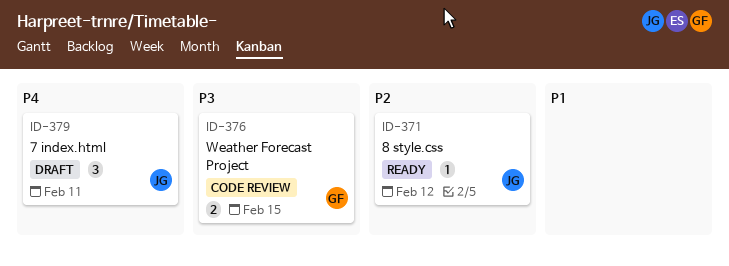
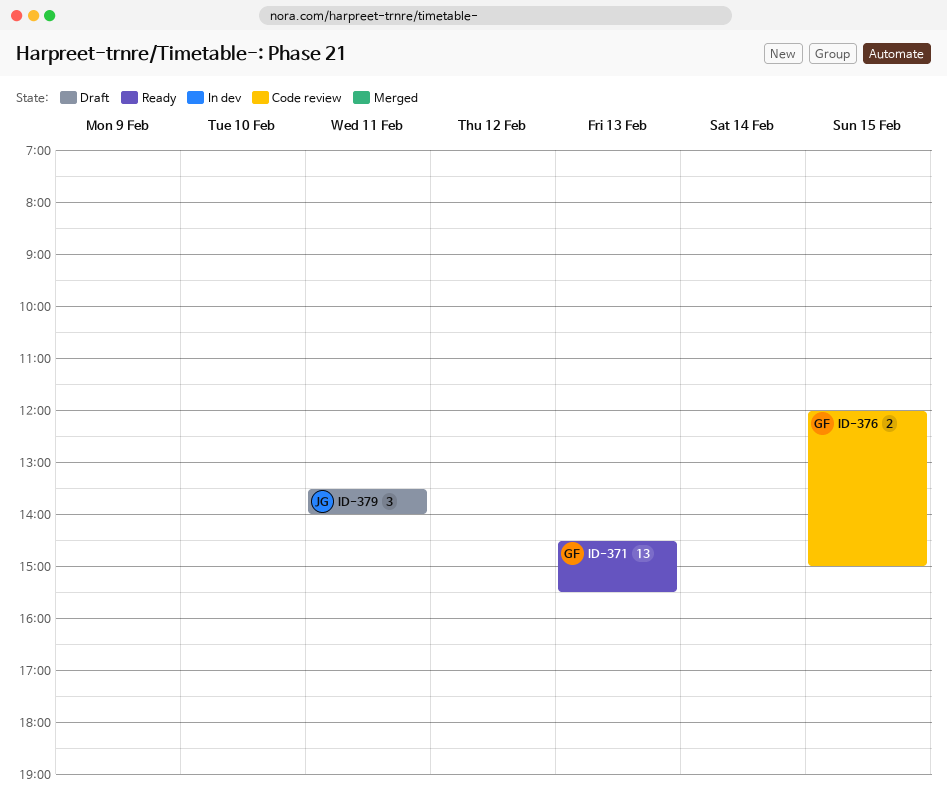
ID-371, owner: JG -> GF
ID-371, estimate: 1 -> 13
ID-371, day: Feb 12 -> Feb 13

